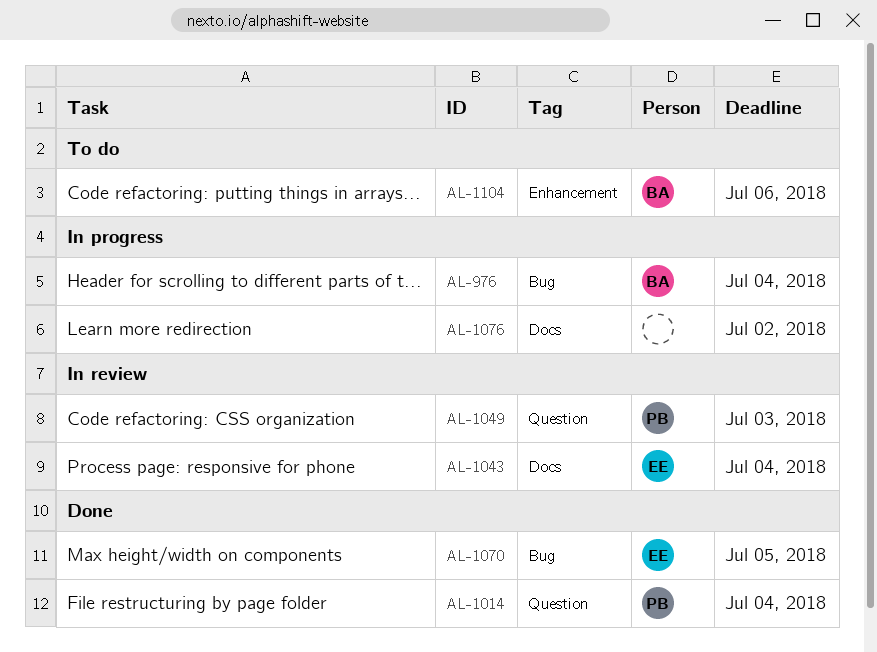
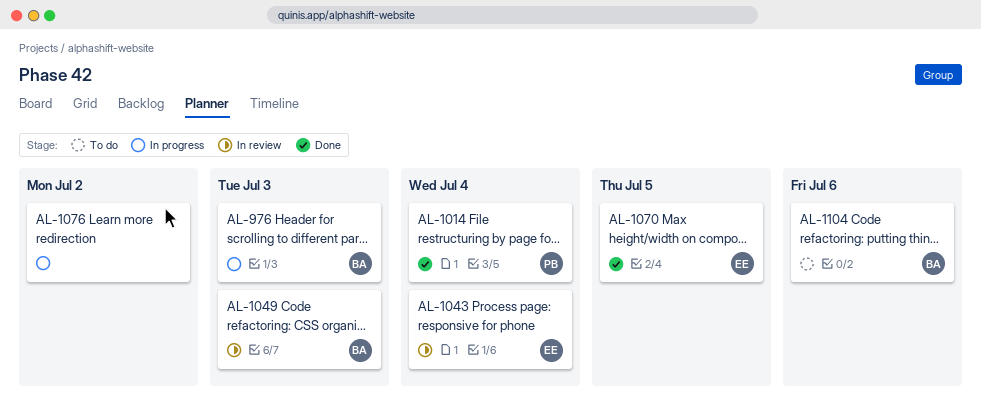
AL-976, due: Jul 4 -> Jul 3
AL-1049, owner: PB -> BA

